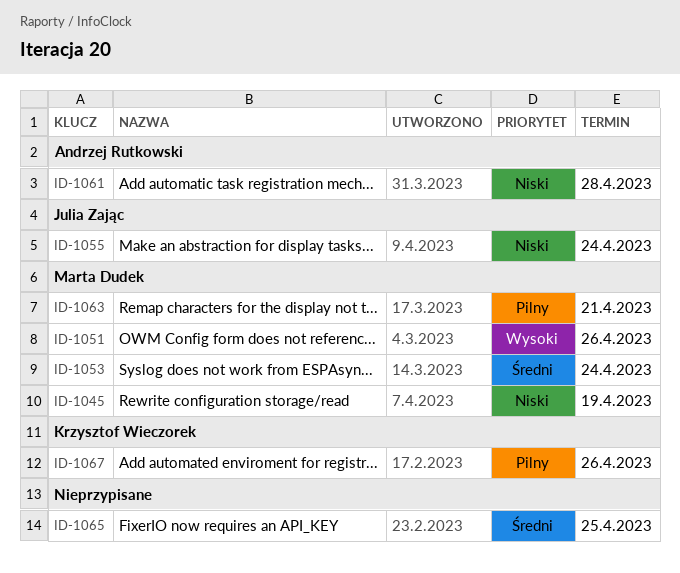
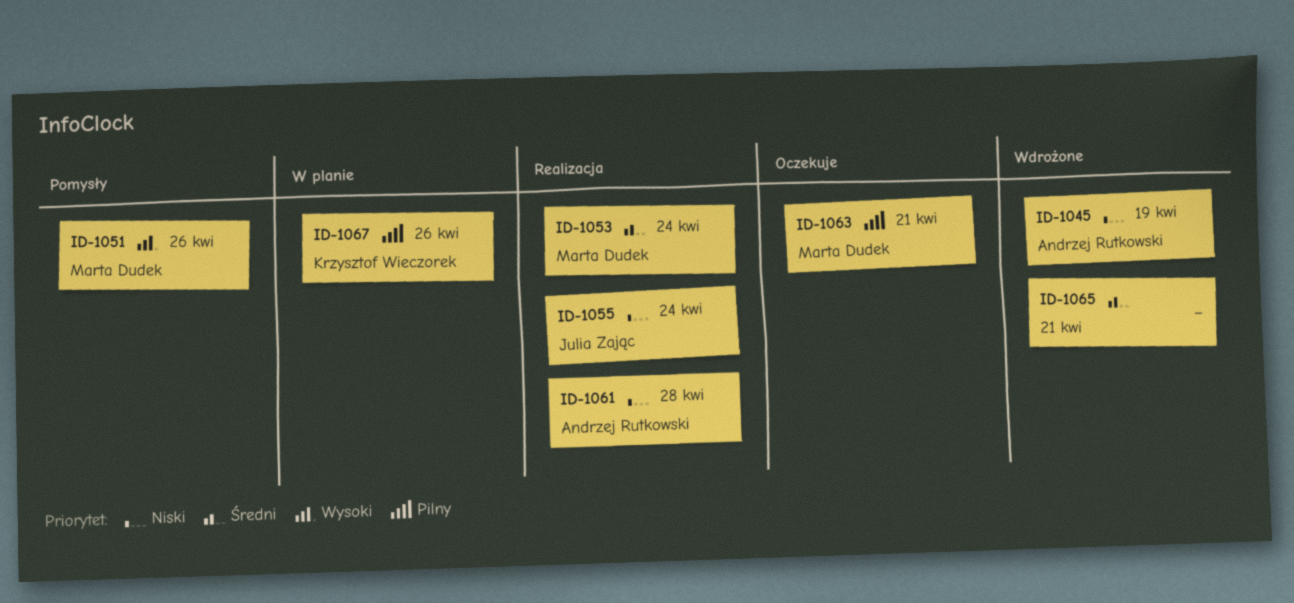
ID-1045, owner: Marta Dudek -> Andrzej Rutkowski
ID-1065, due: Apr 25 -> Apr 21

